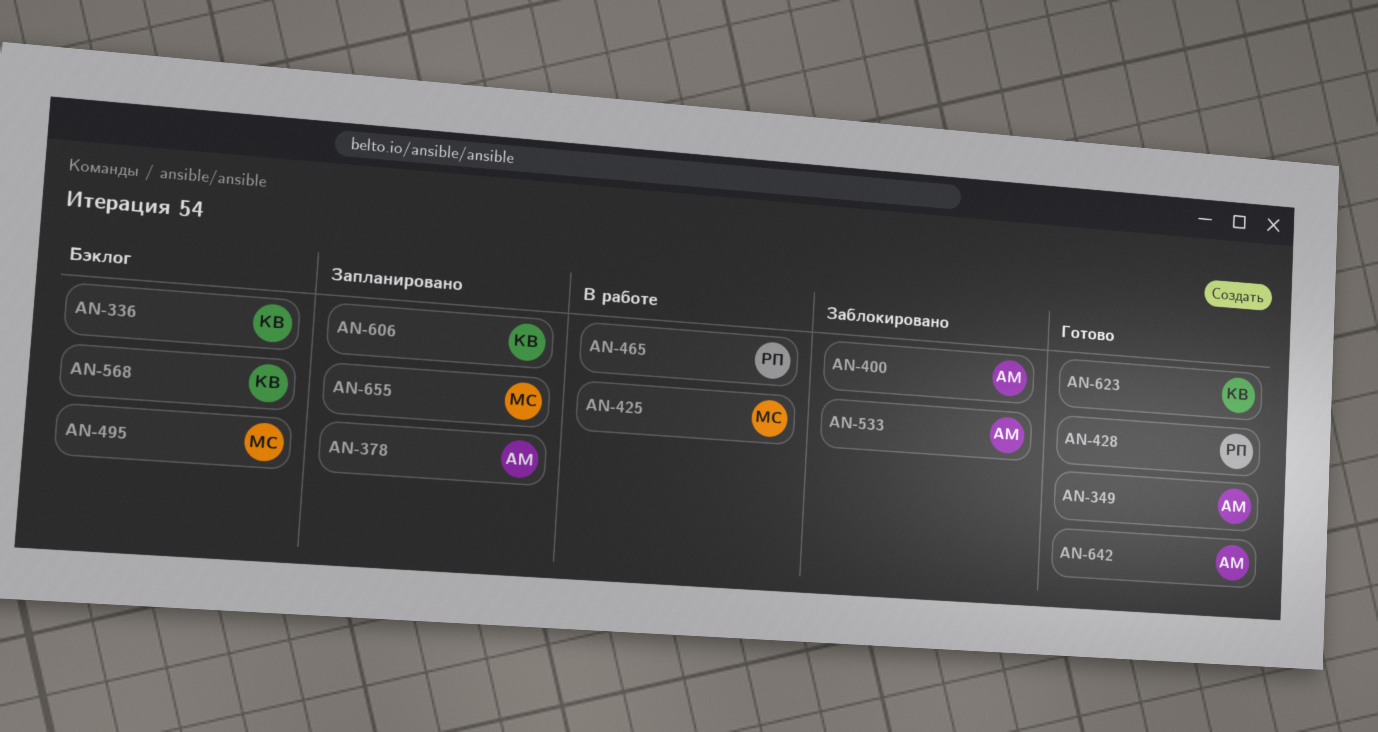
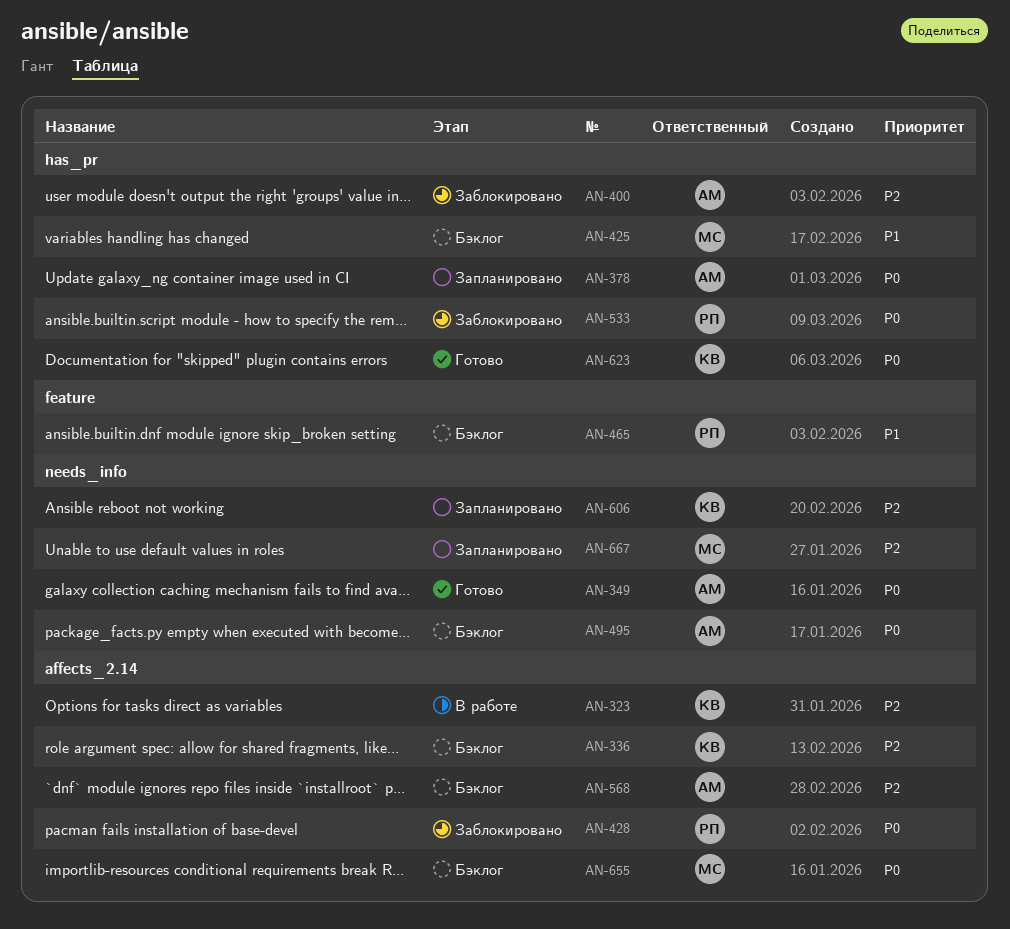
AN-323: none -> present
AN-425, status: В работе -> Бэклог
AN-428, status: Готово -> Заблокировано
AN-465, status: В работе -> Бэклог
AN-495, owner: МС -> АМ
AN-533, owner: АМ -> РП
AN-568, owner: КВ -> АМ
AN-642: present -> none
AN-655, status: Запланировано -> Бэклог
AN-667: none -> present

